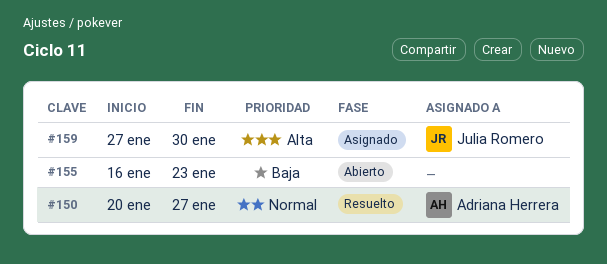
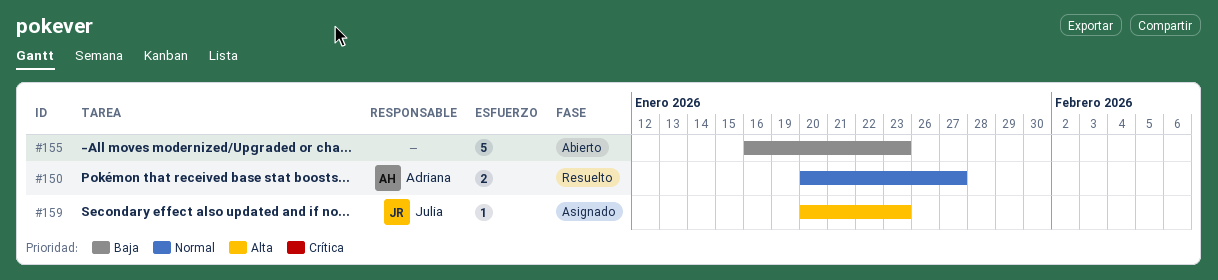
#159, start: Jan 27 -> Jan 20
#159, due: Jan 30 -> Jan 23

